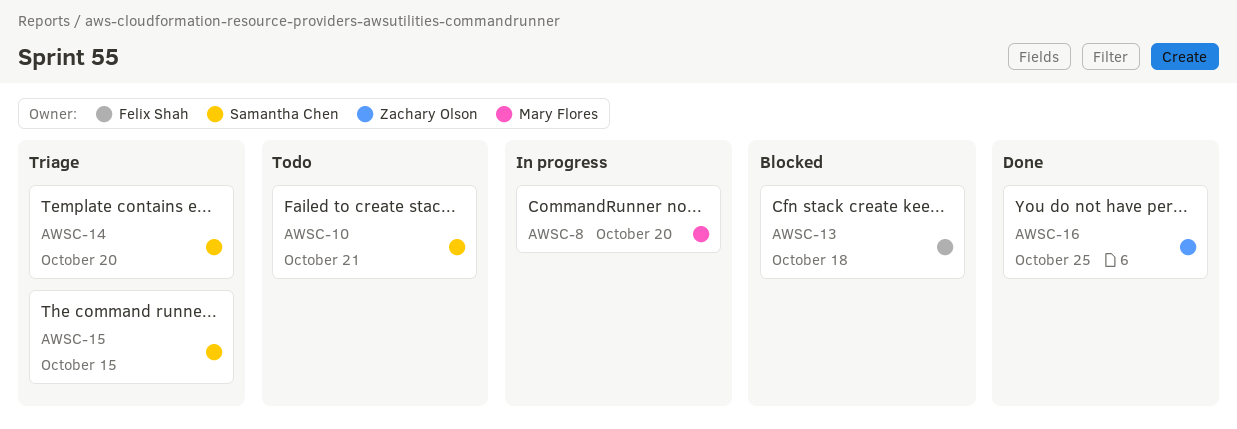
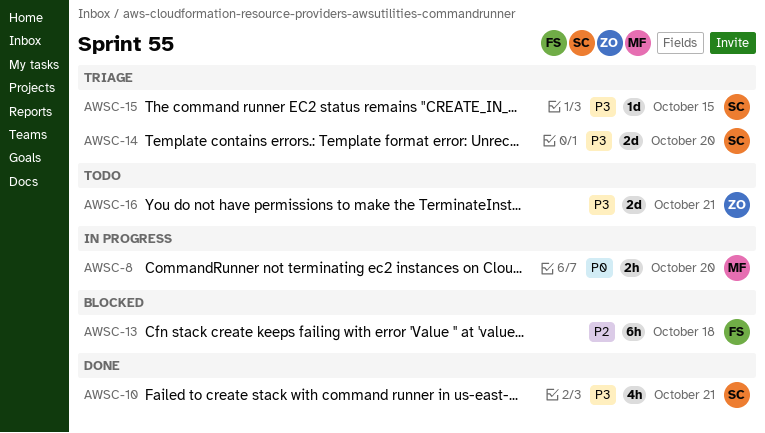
AWSC-10, status: Todo -> Done
AWSC-16, status: Done -> Todo
AWSC-16, due: Oct 25 -> Oct 21

